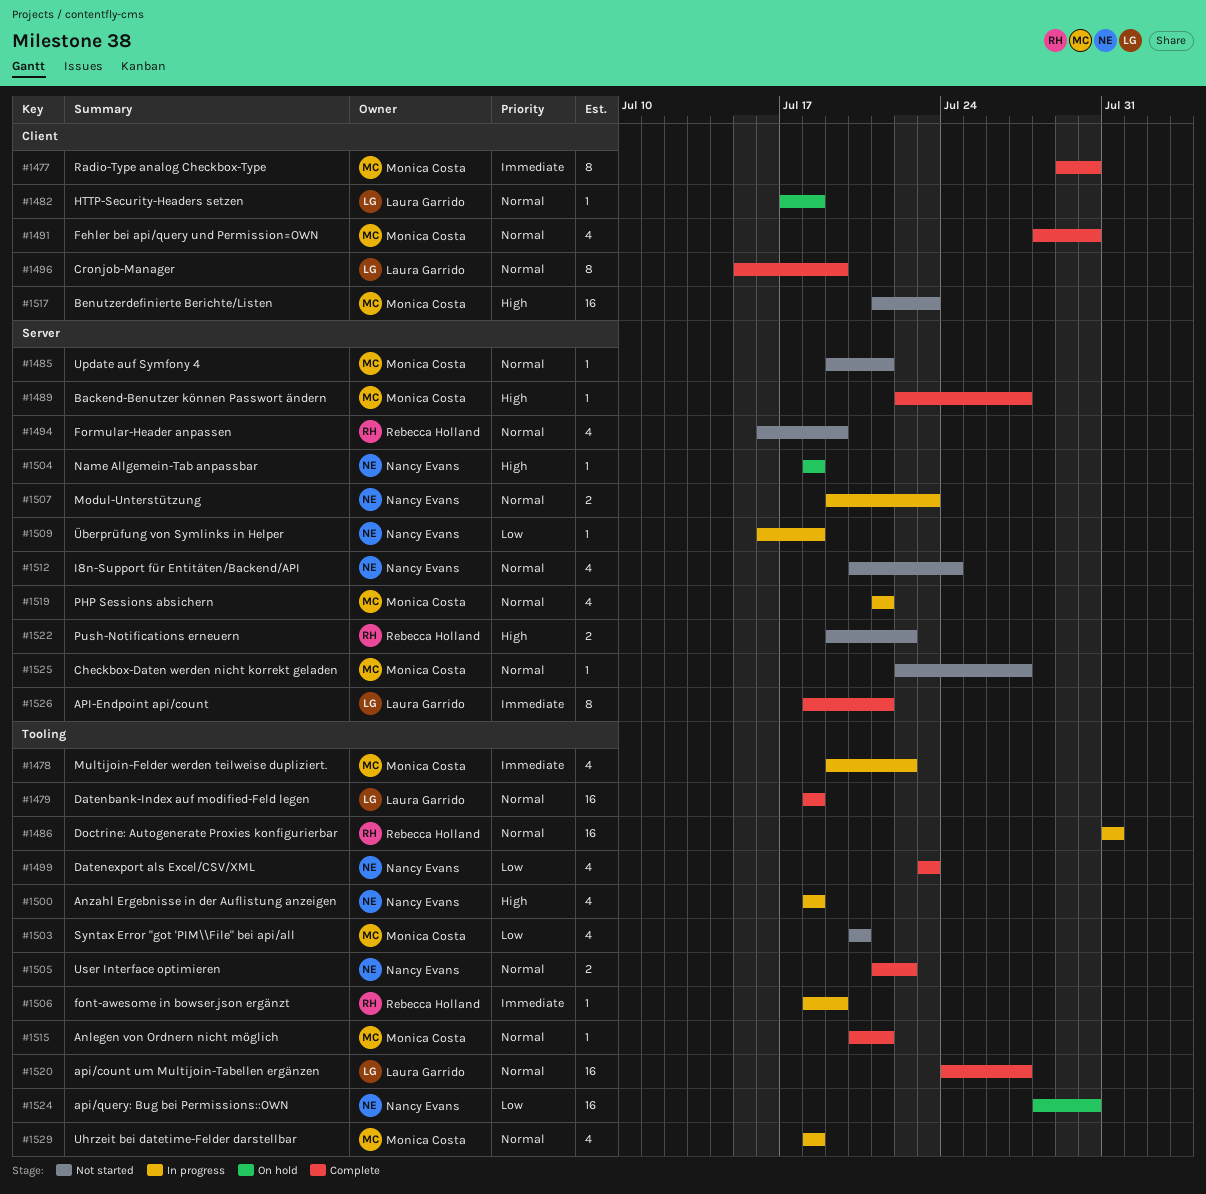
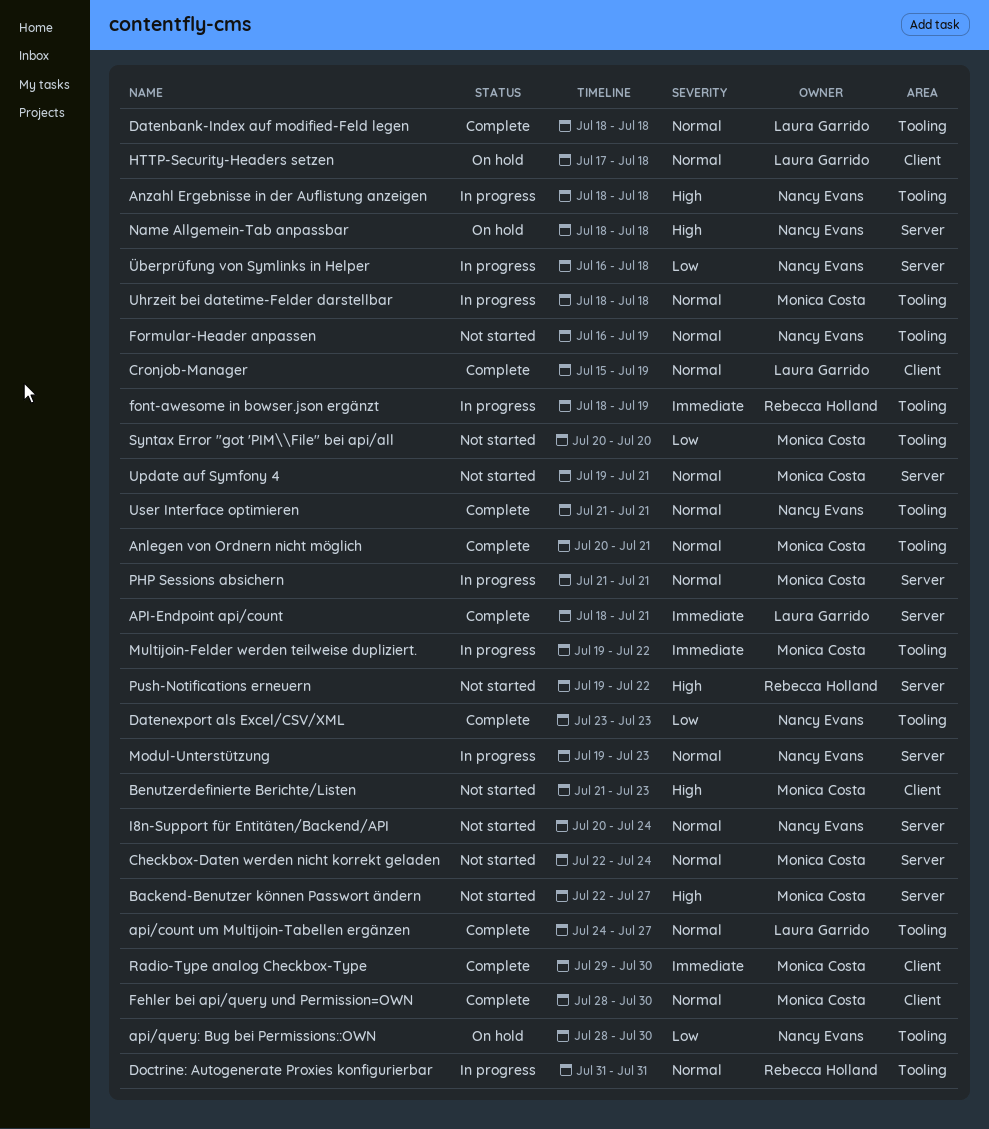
Backend-Benutzer können Passwort ändern, status: Complete -> Not started
Checkbox-Daten werden nicht korrekt geladen, due: Jul 27 -> Jul 24
Formular-Header anpassen, owner: Rebecca Holland -> Nancy Evans
Formular-Header anpassen, label: Server -> Tooling
User Interface optimieren, due: Jul 22 -> Jul 21

